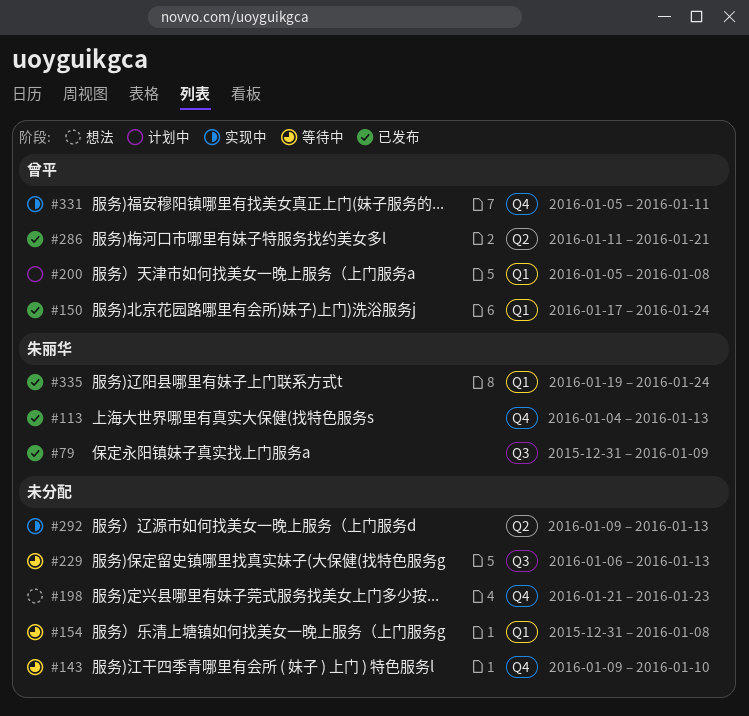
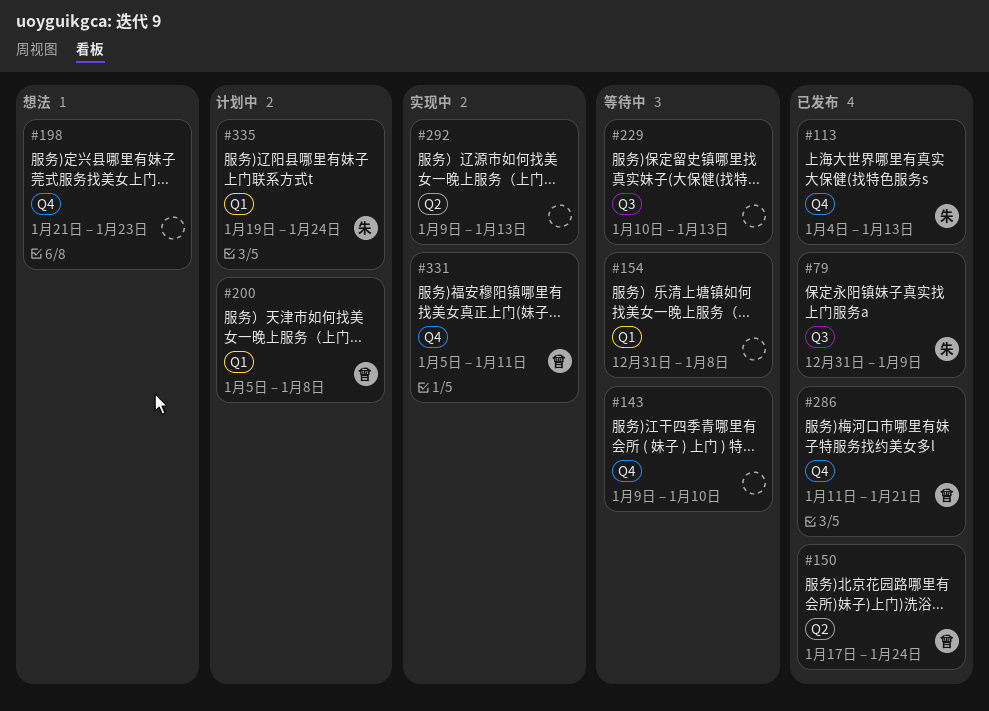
#150, label: Q1 -> Q2
#229, start: Jan 6 -> Jan 10
#286, label: Q2 -> Q4
#335, status: 已发布 -> 计划中

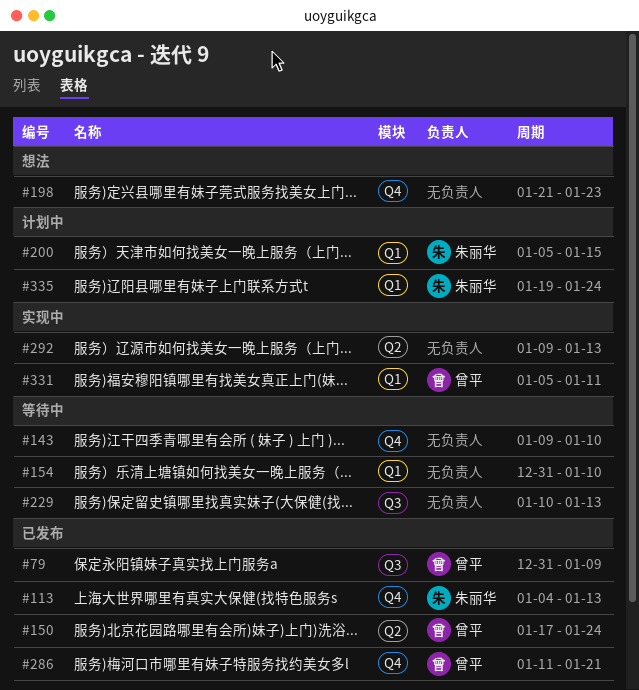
#79, owner: 朱丽华 -> 曾平
#154, due: Jan 8 -> Jan 10
#200, owner: 曾平 -> 朱丽华
#200, due: Jan 8 -> Jan 15
#331, label: Q4 -> Q1

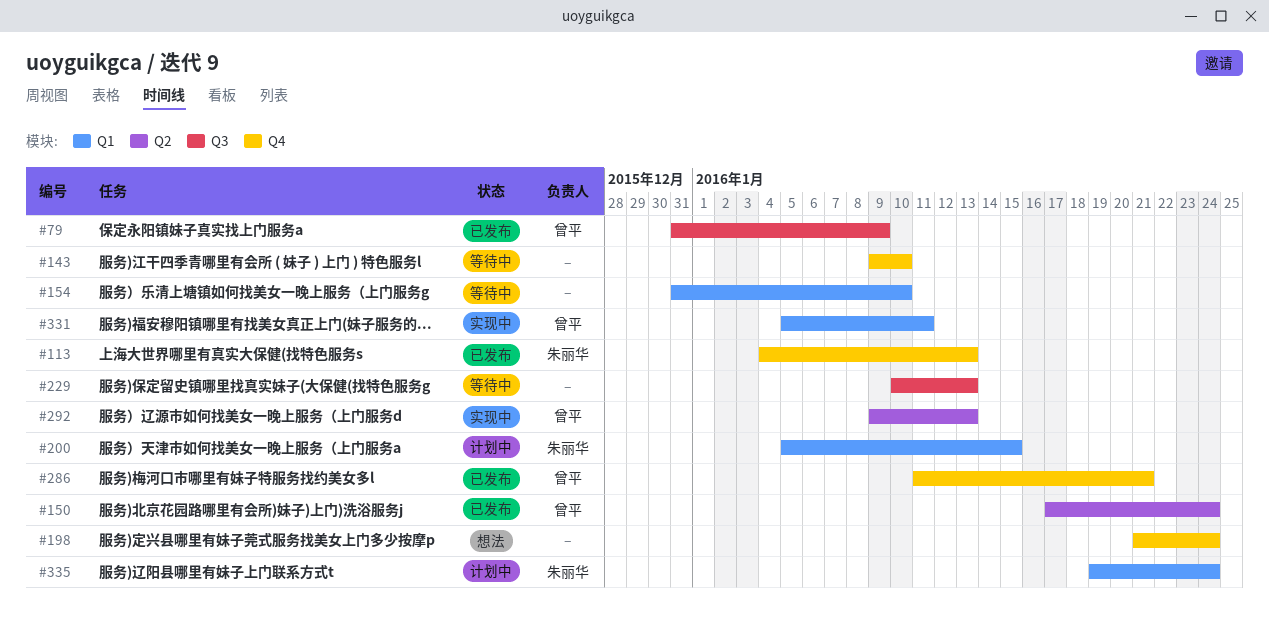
#198, due: Jan 23 -> Jan 24
#292, owner: none -> 曾平

